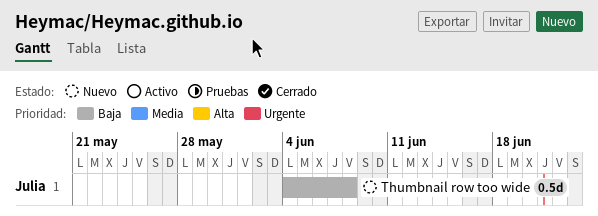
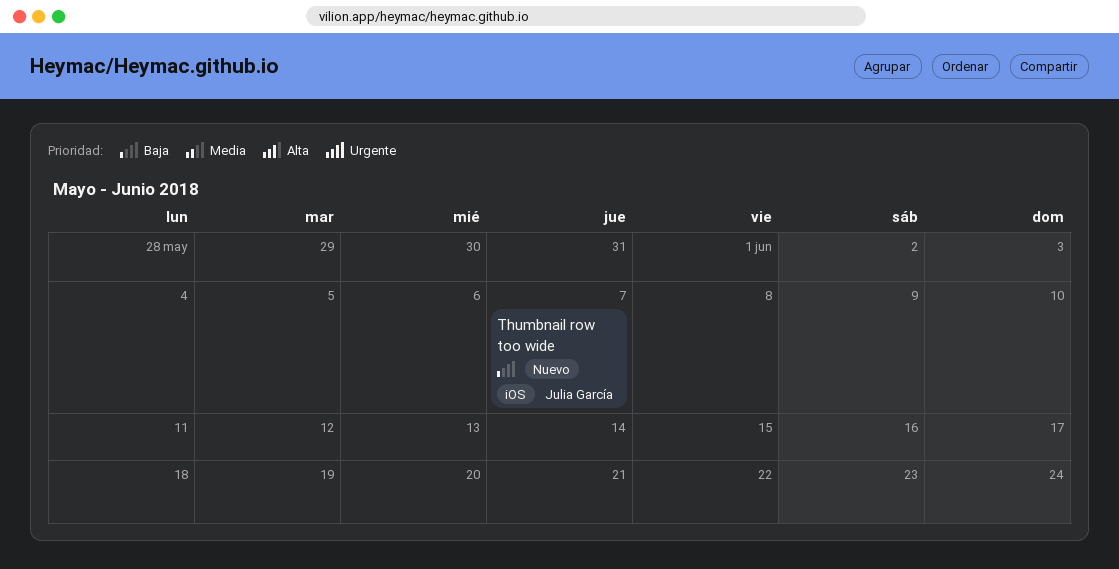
Thumbnail row too wide, due: Jun 8 -> Jun 7

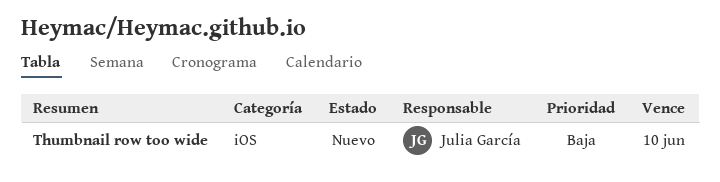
Thumbnail row too wide, due: Jun 7 -> Jun 10

